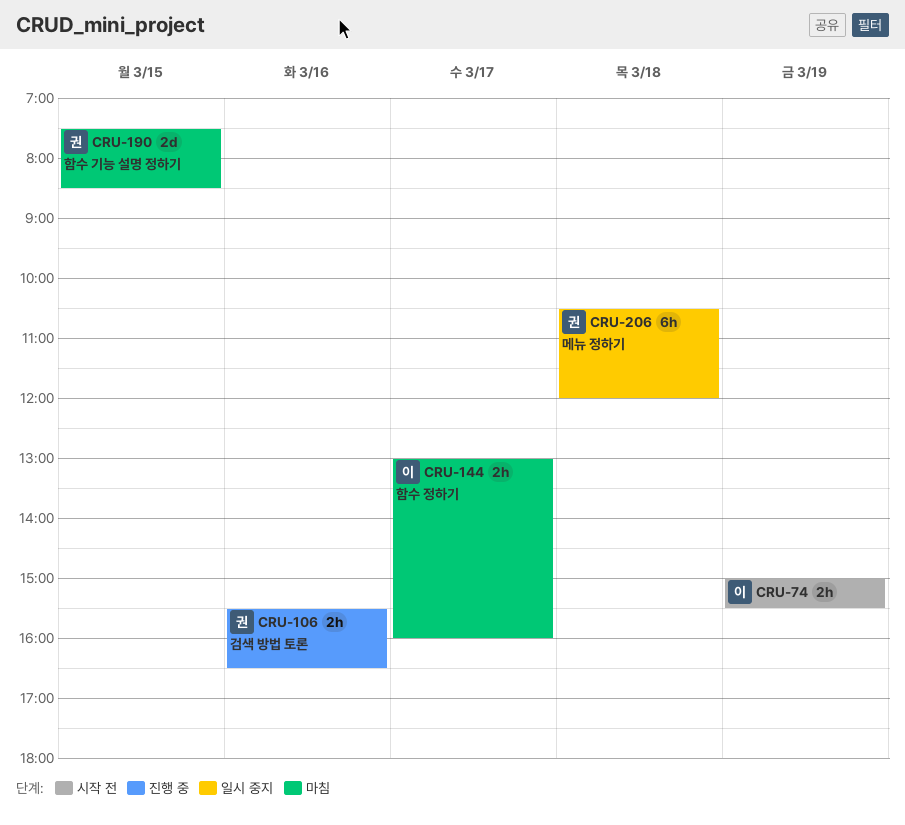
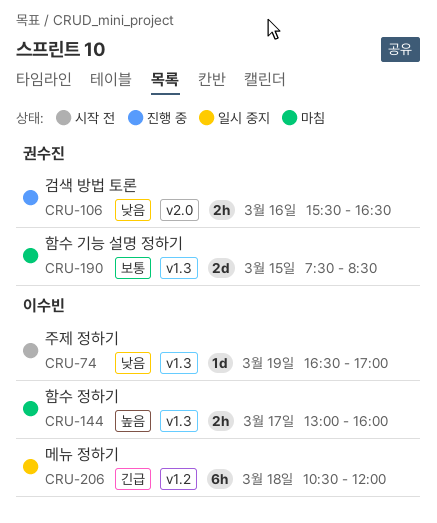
CRU-74, estimate: 2h -> 1d
CRU-74, begins: 15:00 -> 16:30
CRU-74, ends: 15:30 -> 17:00
CRU-206, owner: 권수진 -> 이수빈

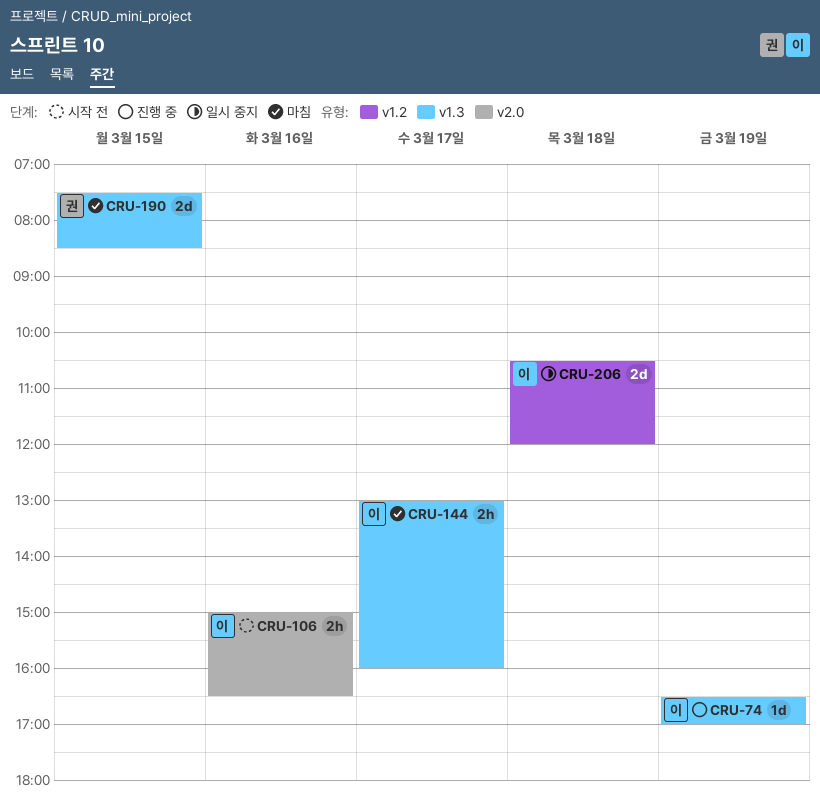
CRU-74, status: 시작 전 -> 진행 중
CRU-106, status: 진행 중 -> 시작 전
CRU-106, owner: 권수진 -> 이수빈
CRU-106, begins: 15:30 -> 15:00
CRU-206, estimate: 6h -> 2d

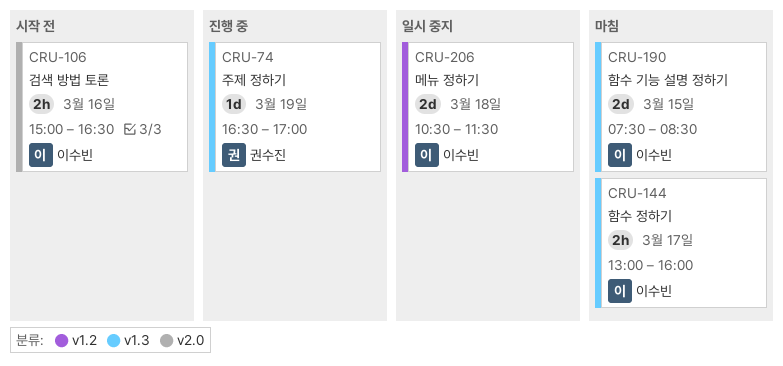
CRU-74, owner: 이수빈 -> 권수진
CRU-190, owner: 권수진 -> 이수빈
CRU-206, ends: 12:00 -> 11:30

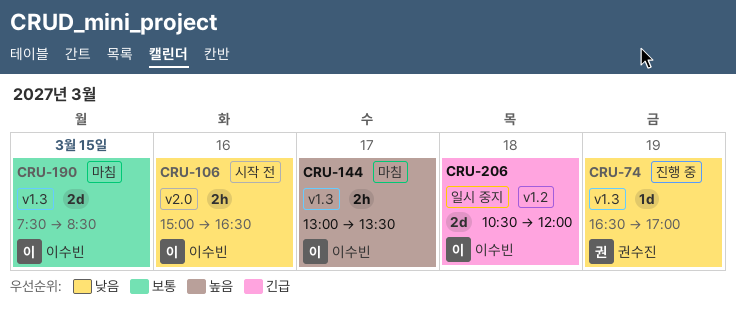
CRU-144, ends: 16:00 -> 13:30
CRU-206, ends: 11:30 -> 12:00

